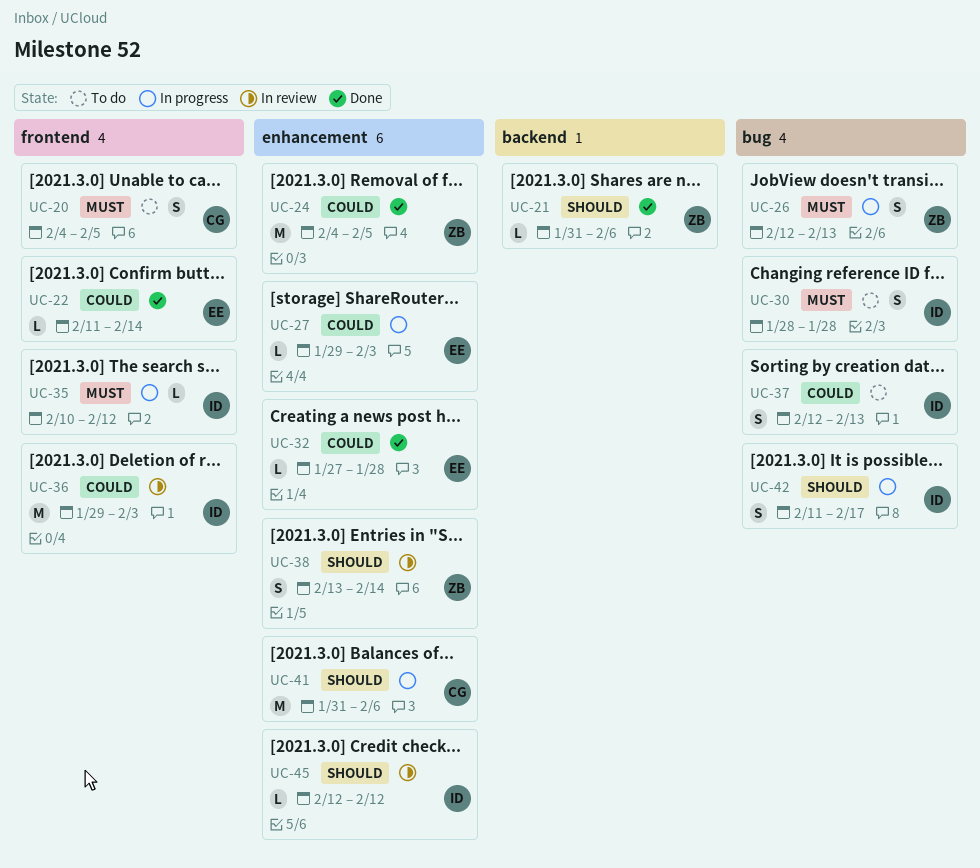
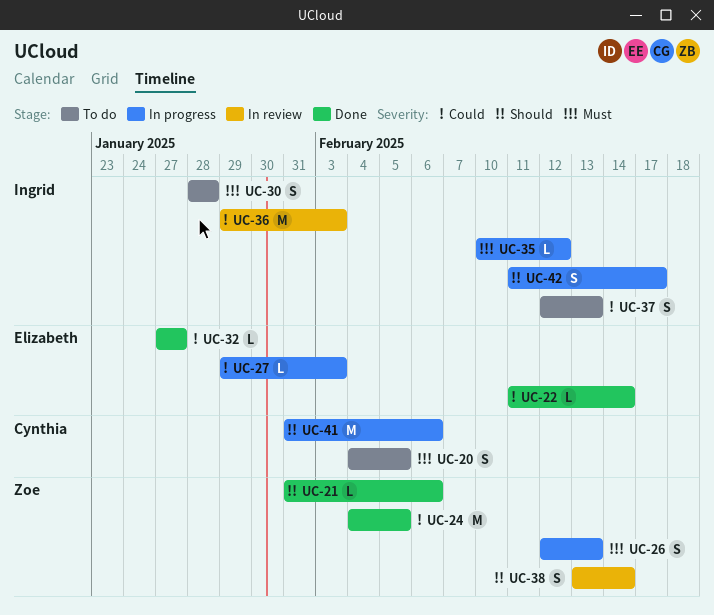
UC-32, due: Jan 28 -> Jan 27
UC-45: present -> none

